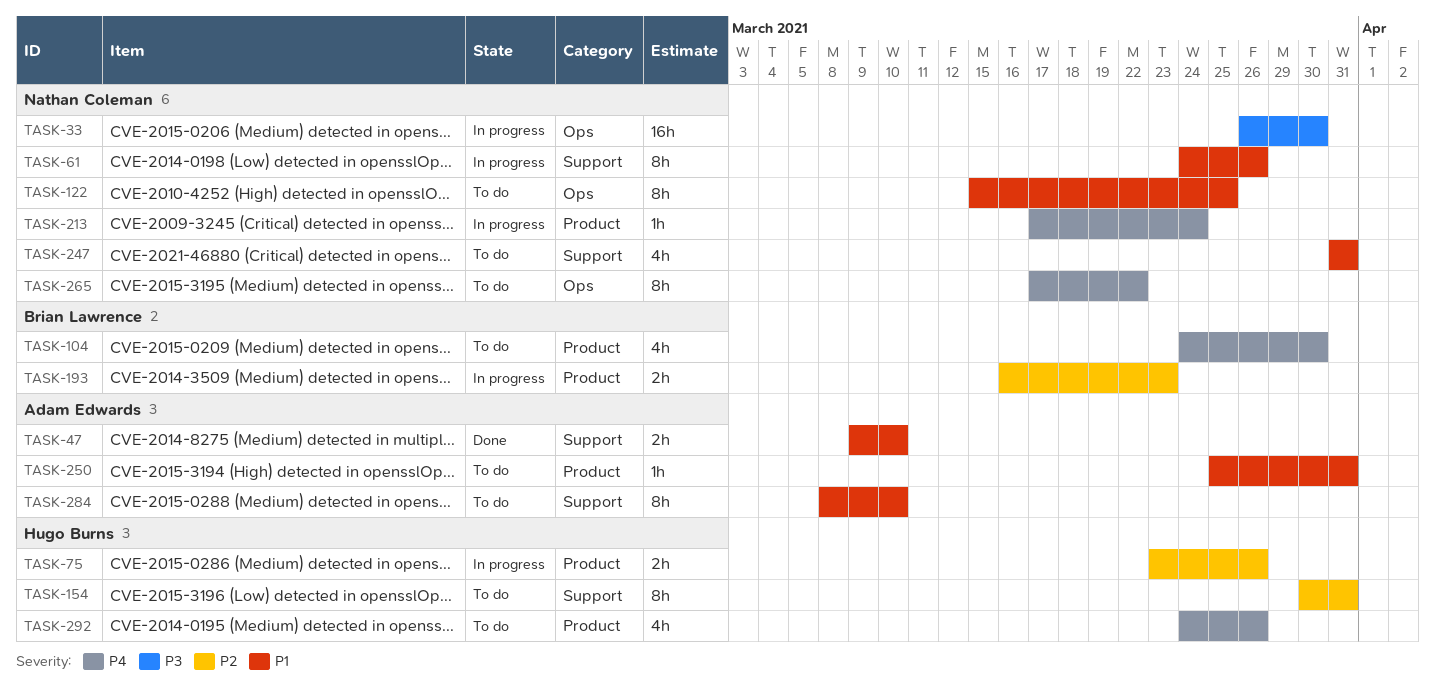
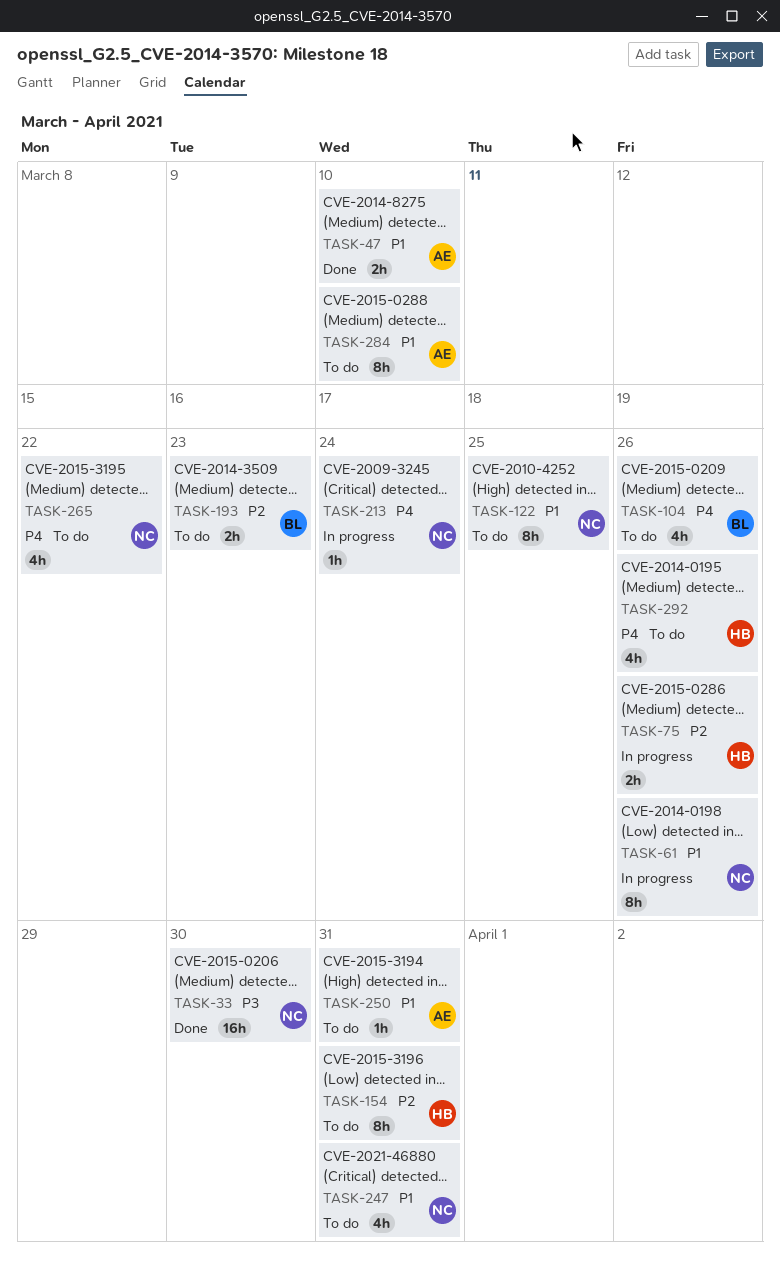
TASK-33, status: In progress -> Done
TASK-104, due: Mar 30 -> Mar 26
TASK-193, status: In progress -> To do
TASK-265, estimate: 8h -> 4h

